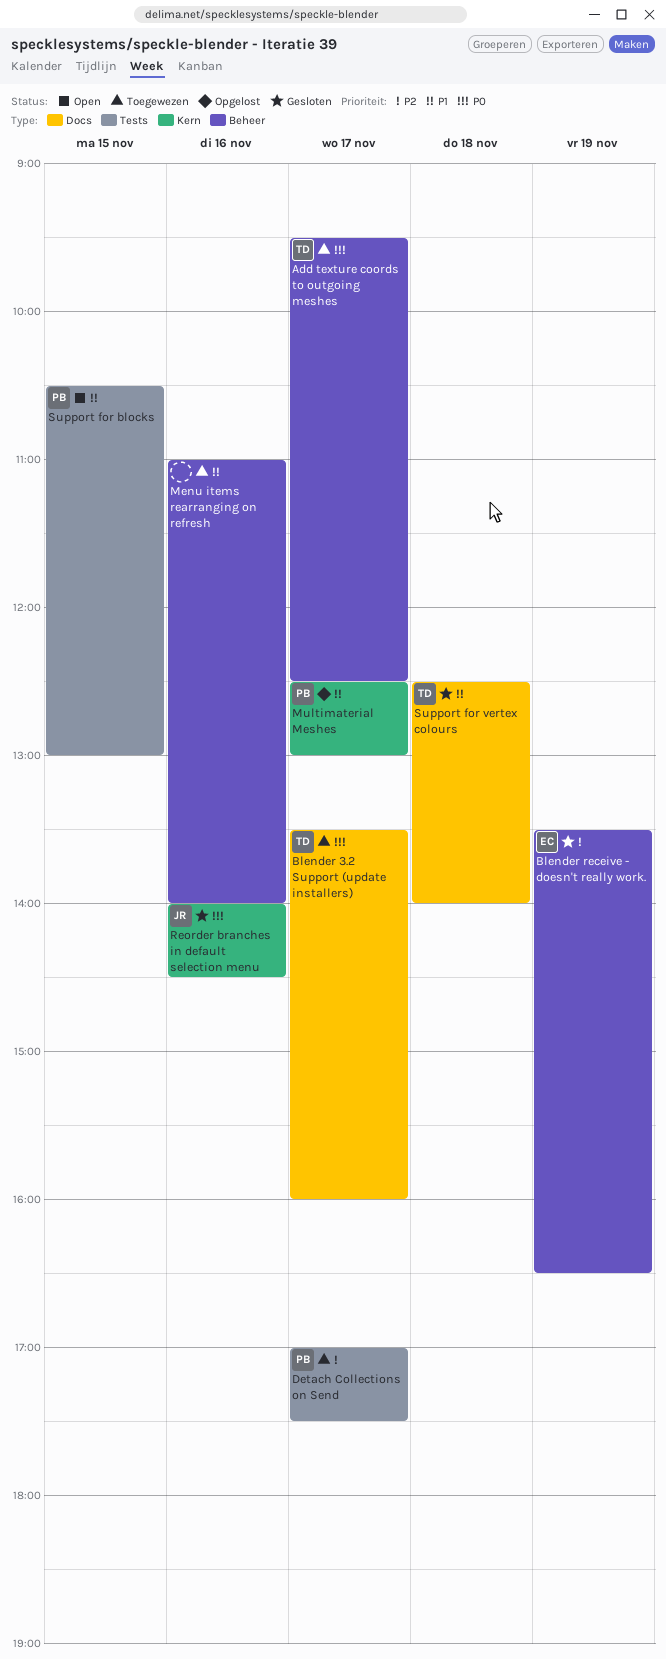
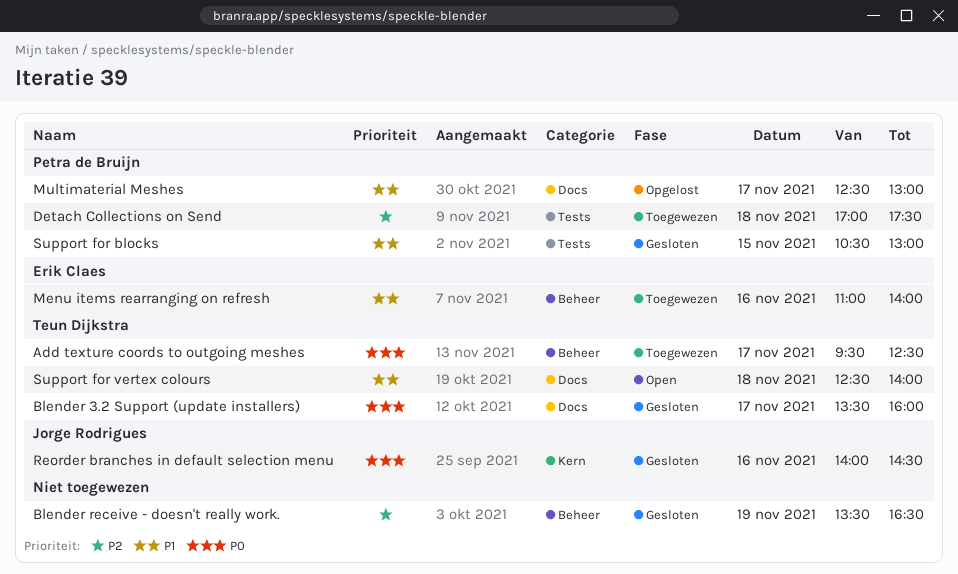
Blender 3.2 Support (update installers), status: Toegewezen -> Gesloten
Blender receive - doesn't really work., owner: Erik Claes -> none
Detach Collections on Send, day: Nov 17 -> Nov 18
Menu items rearranging on refresh, owner: none -> Erik Claes
Multimaterial Meshes, label: Kern -> Docs
Support for blocks, status: Open -> Gesloten
Support for vertex colours, status: Gesloten -> Open

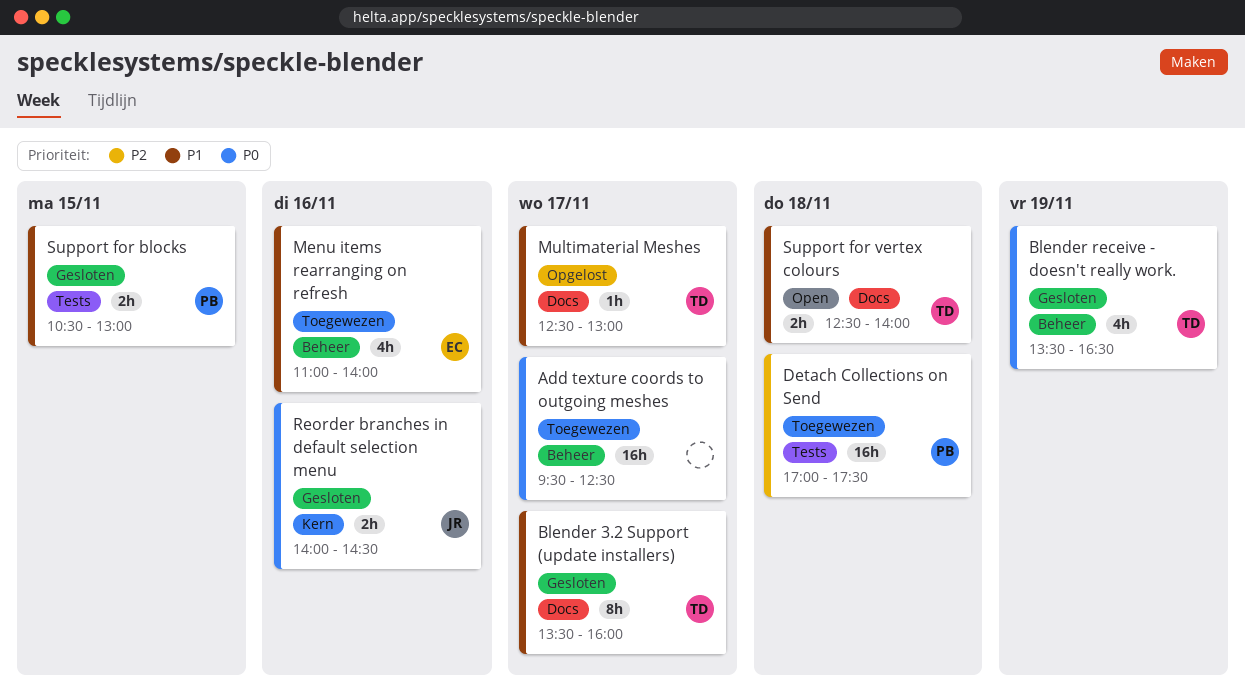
Add texture coords to outgoing meshes, owner: Teun Dijkstra -> none
Blender 3.2 Support (update installers), priority: P0 -> P1
Blender receive - doesn't really work., owner: none -> Teun Dijkstra
Blender receive - doesn't really work., priority: P2 -> P0
Multimaterial Meshes, owner: Petra de Bruijn -> Teun Dijkstra

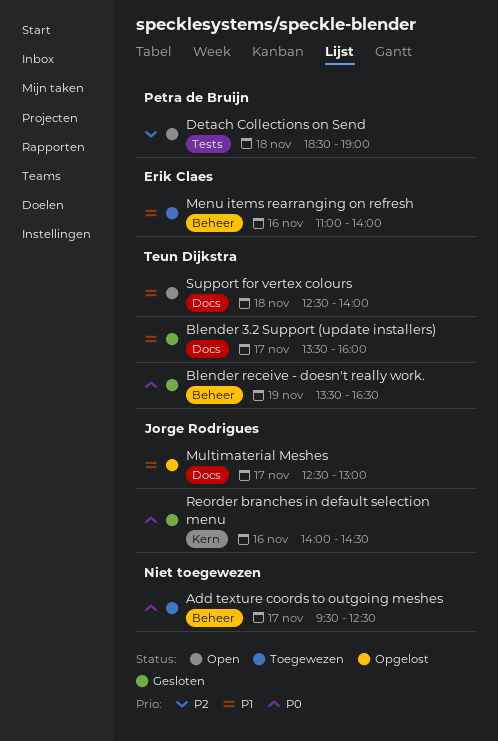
Detach Collections on Send, status: Toegewezen -> Open
Detach Collections on Send, begins: 17:00 -> 18:30
Detach Collections on Send, ends: 17:30 -> 19:00
Multimaterial Meshes, owner: Teun Dijkstra -> Jorge Rodrigues
Support for blocks: present -> none

